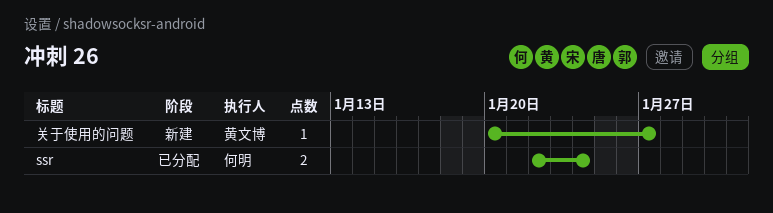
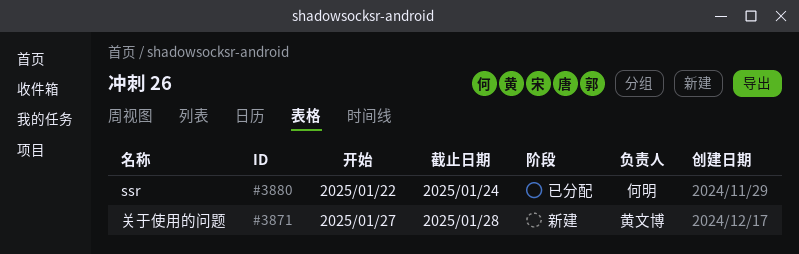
关于使用的问题, start: Jan 20 -> Jan 27
关于使用的问题, due: Jan 27 -> Jan 28

